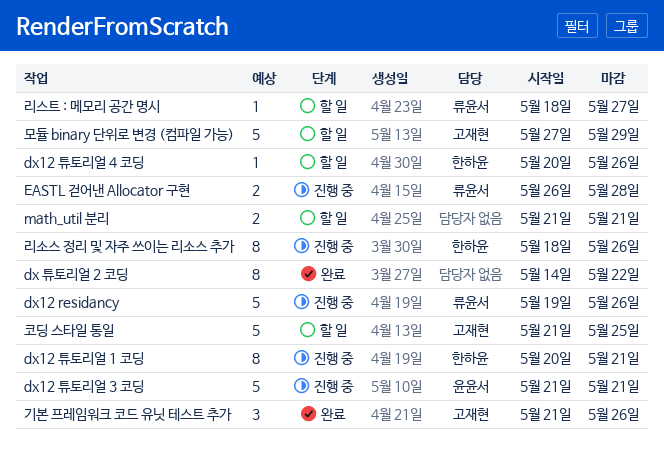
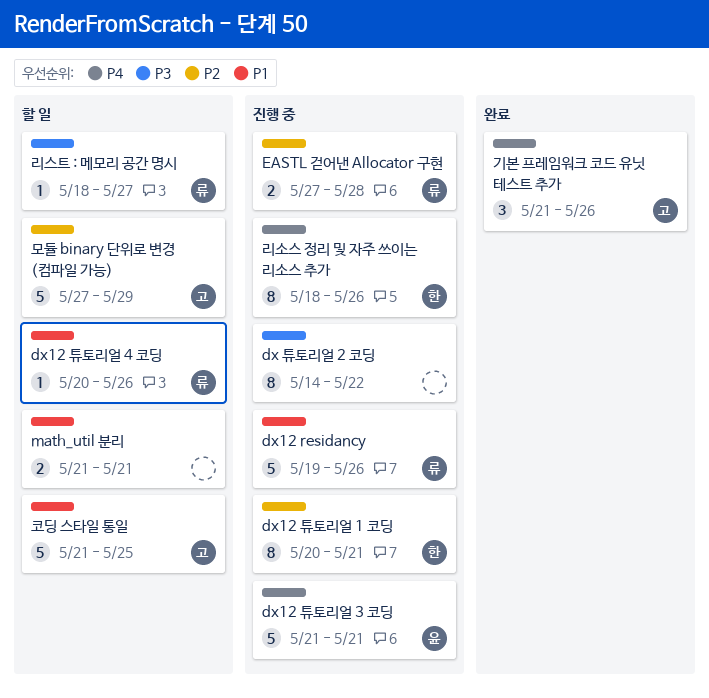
dx 튜토리얼 2 코딩, status: 완료 -> 진행 중
dx12 튜토리얼 4 코딩, owner: 한하윤 -> 류윤서
EASTL 걷어낸 Allocator 구현, start: May 26 -> May 27

